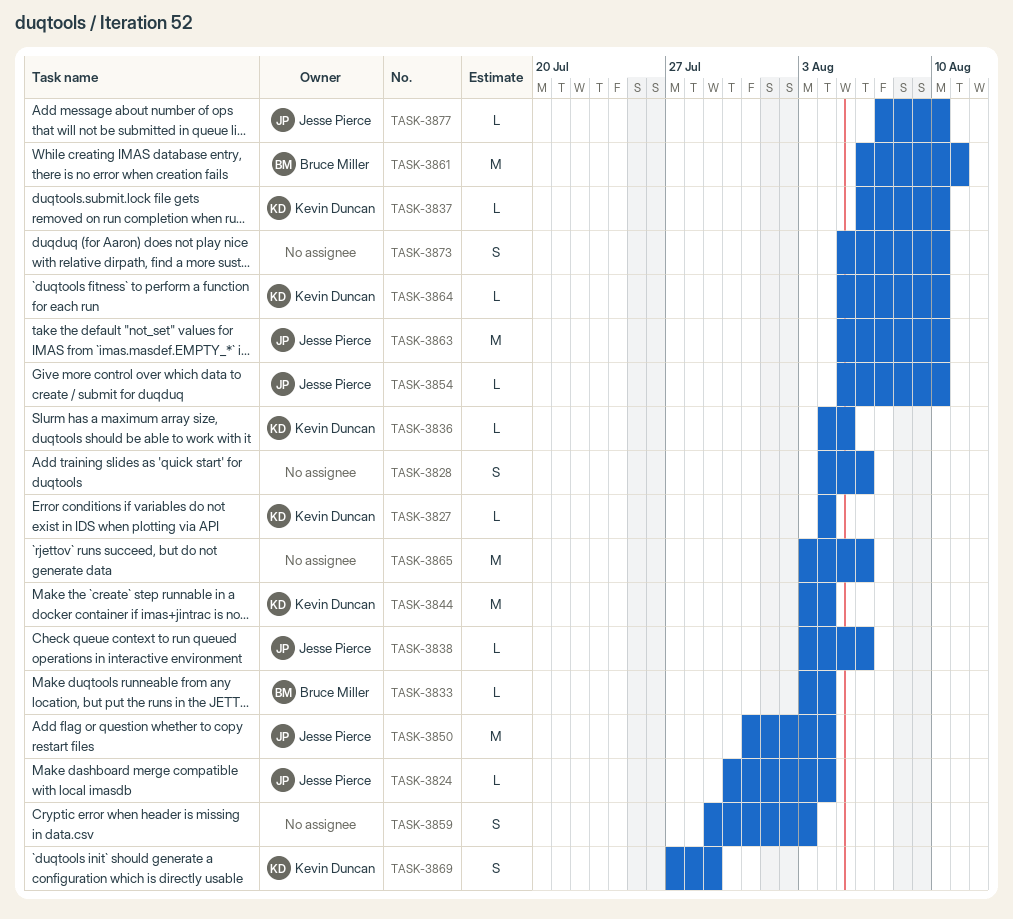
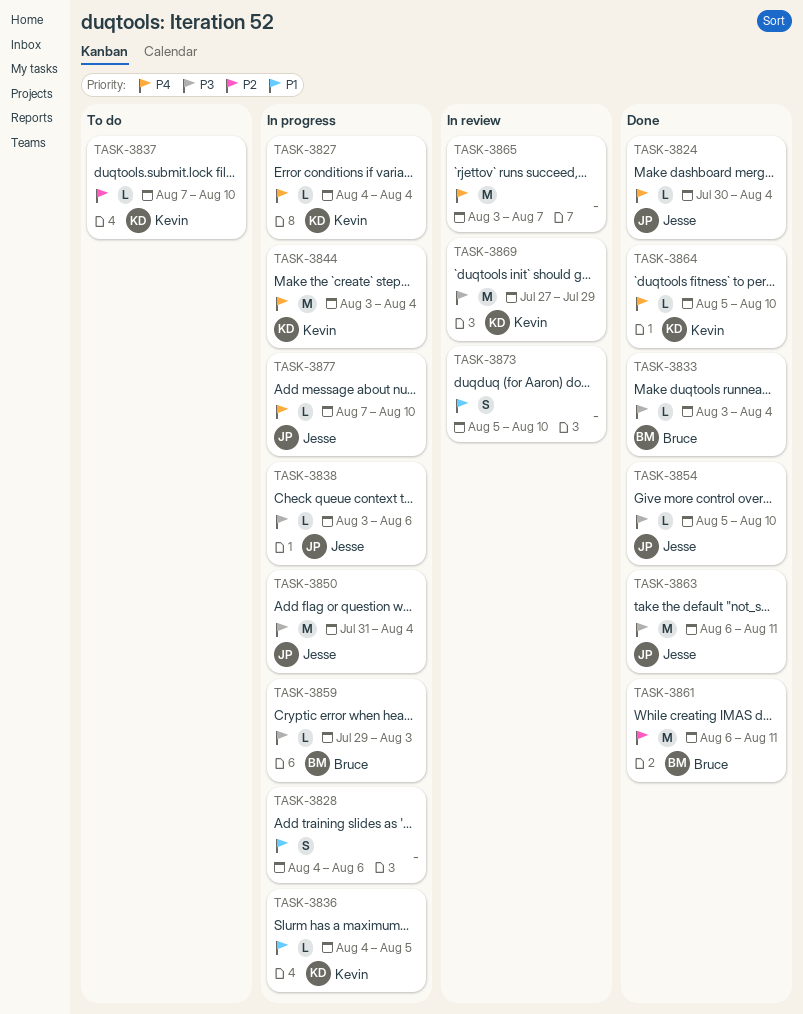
TASK-3837, start: Aug 6 -> Aug 7
TASK-3859, owner: none -> Bruce Miller
TASK-3859, estimate: S -> L
TASK-3863, start: Aug 5 -> Aug 6
TASK-3863, due: Aug 10 -> Aug 11
TASK-3865, due: Aug 6 -> Aug 7
TASK-3869, estimate: S -> M

